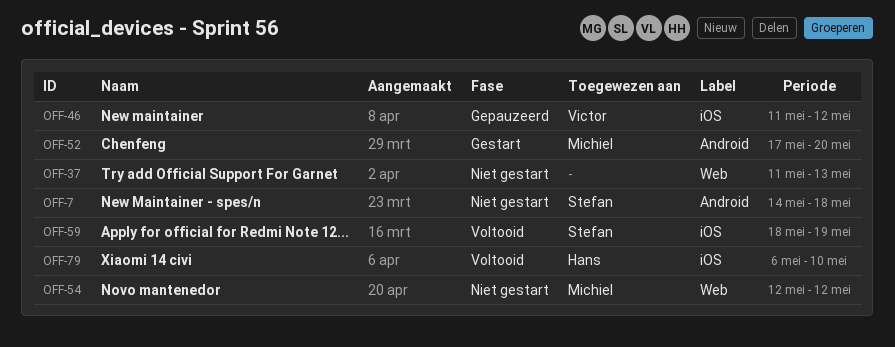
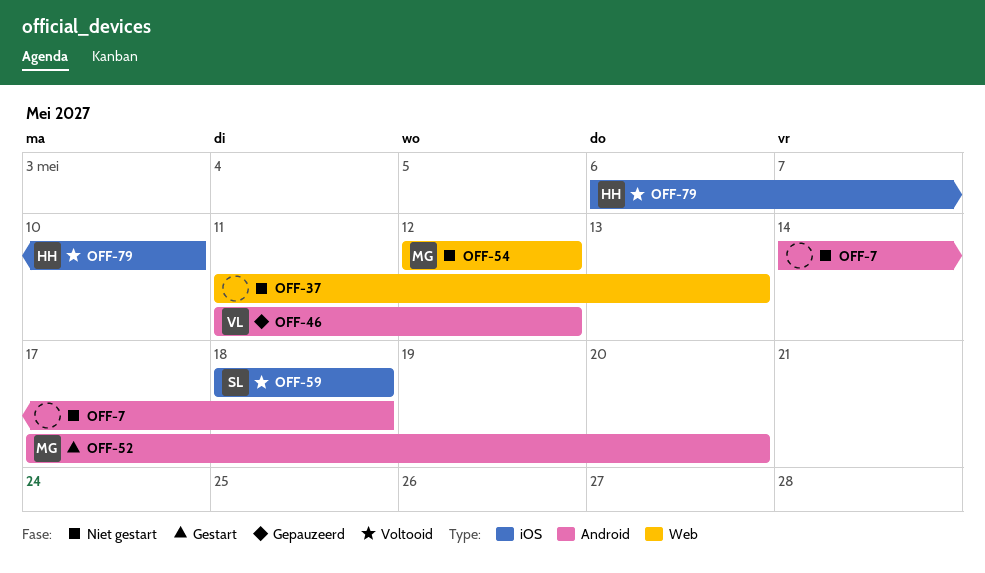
OFF-7, owner: Stefan -> none
OFF-46, label: iOS -> Android
OFF-59, due: May 19 -> May 18

